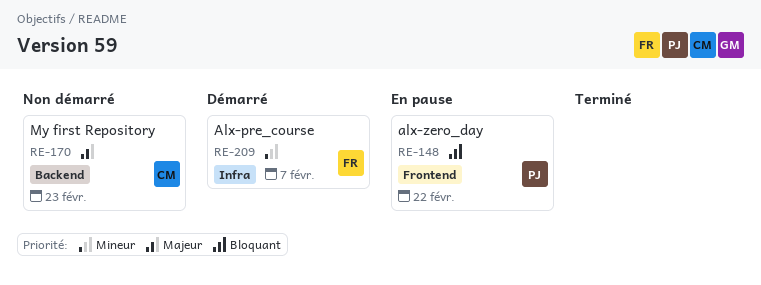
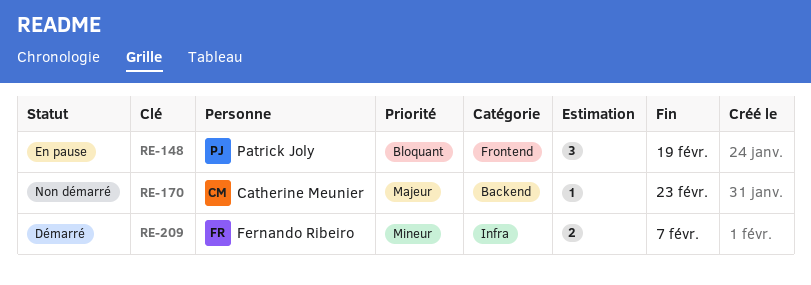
RE-148, due: Feb 22 -> Feb 19

